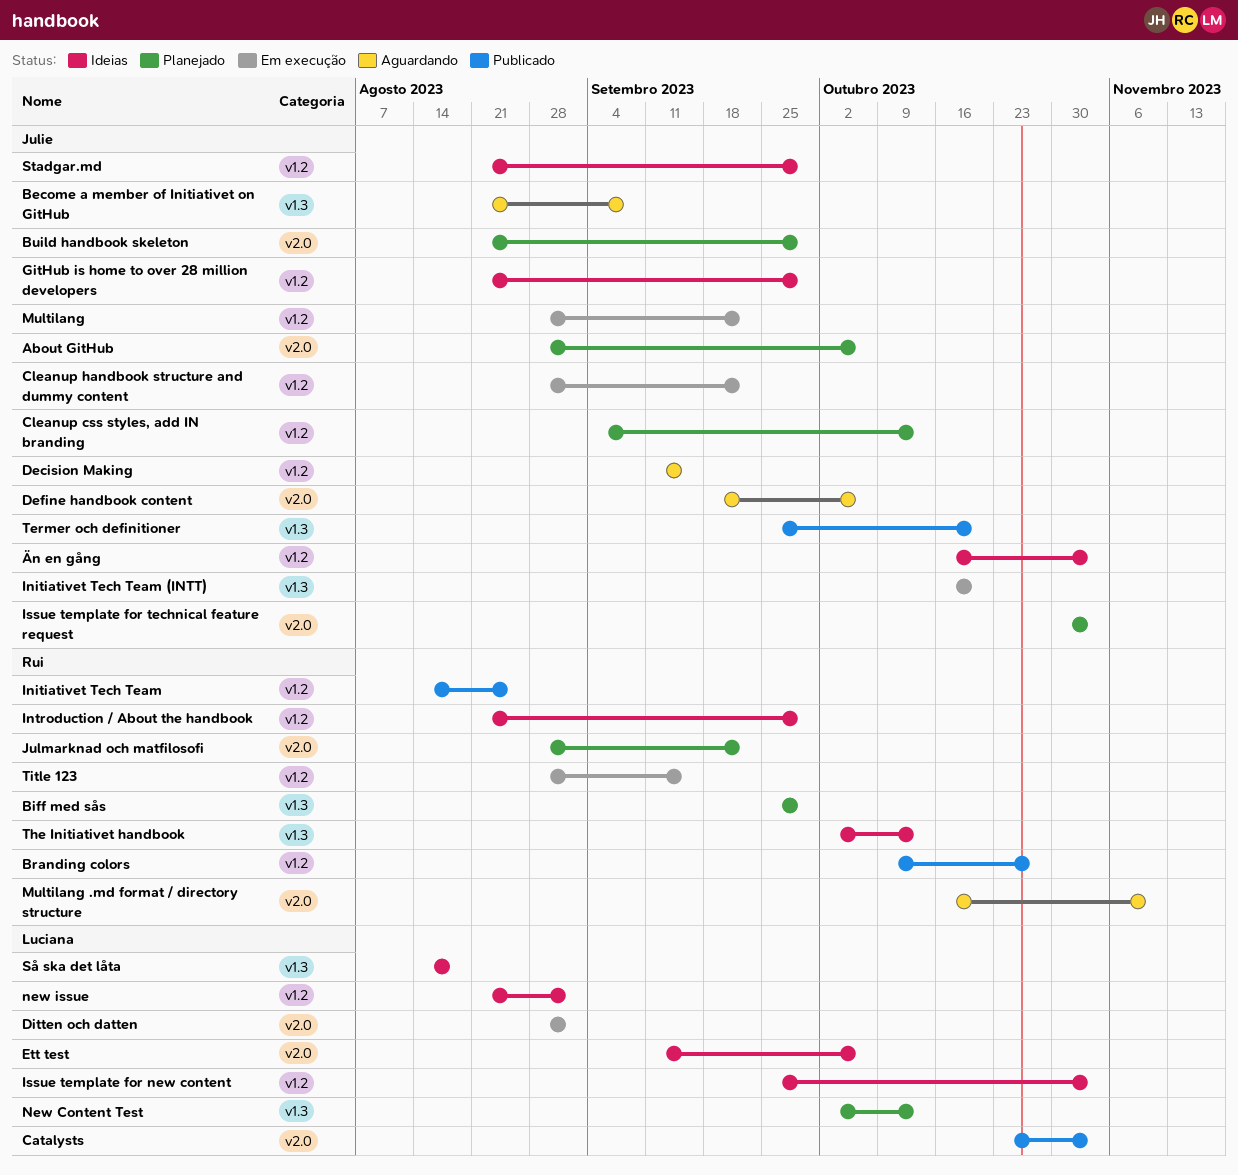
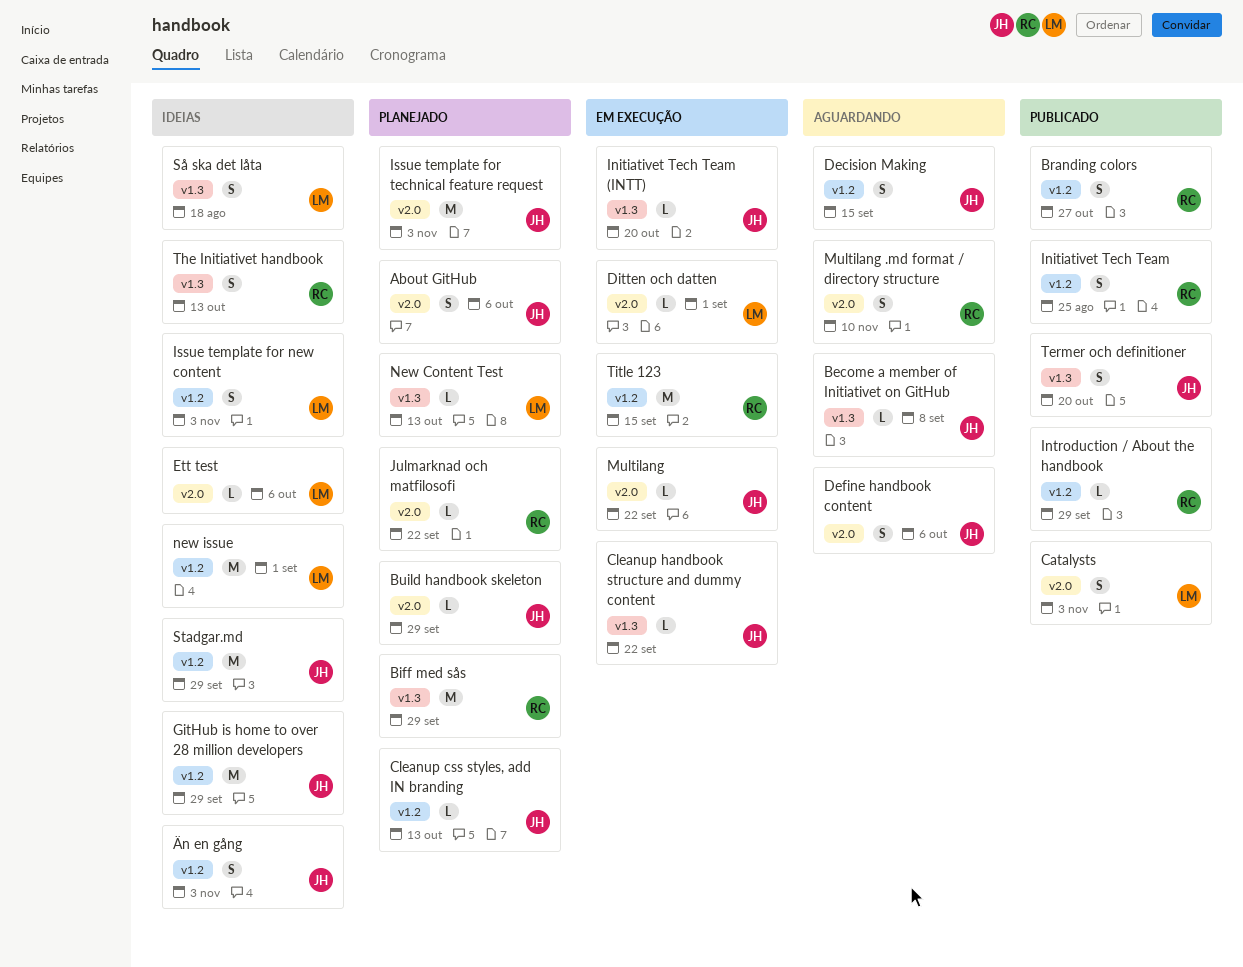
Cleanup handbook structure and dummy content, label: v1.2 -> v1.3
Introduction / About the handbook, status: Ideias -> Publicado
Multilang, label: v1.2 -> v2.0

